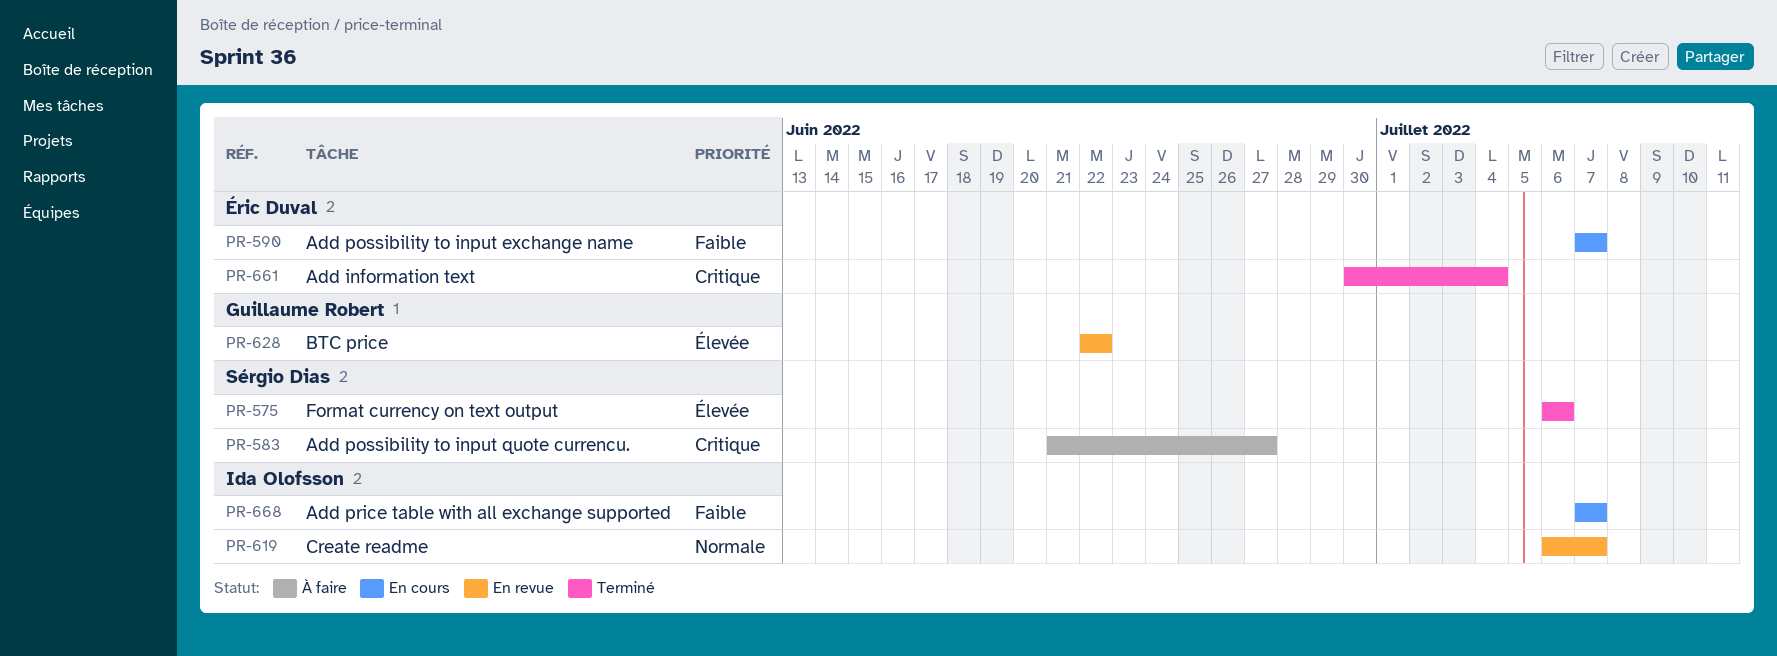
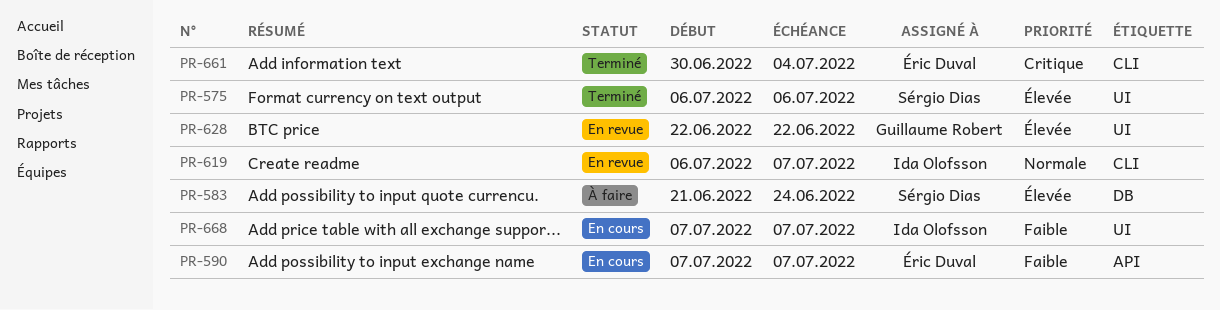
PR-583, priority: Critique -> Élevée
PR-583, due: Jun 27 -> Jun 24

